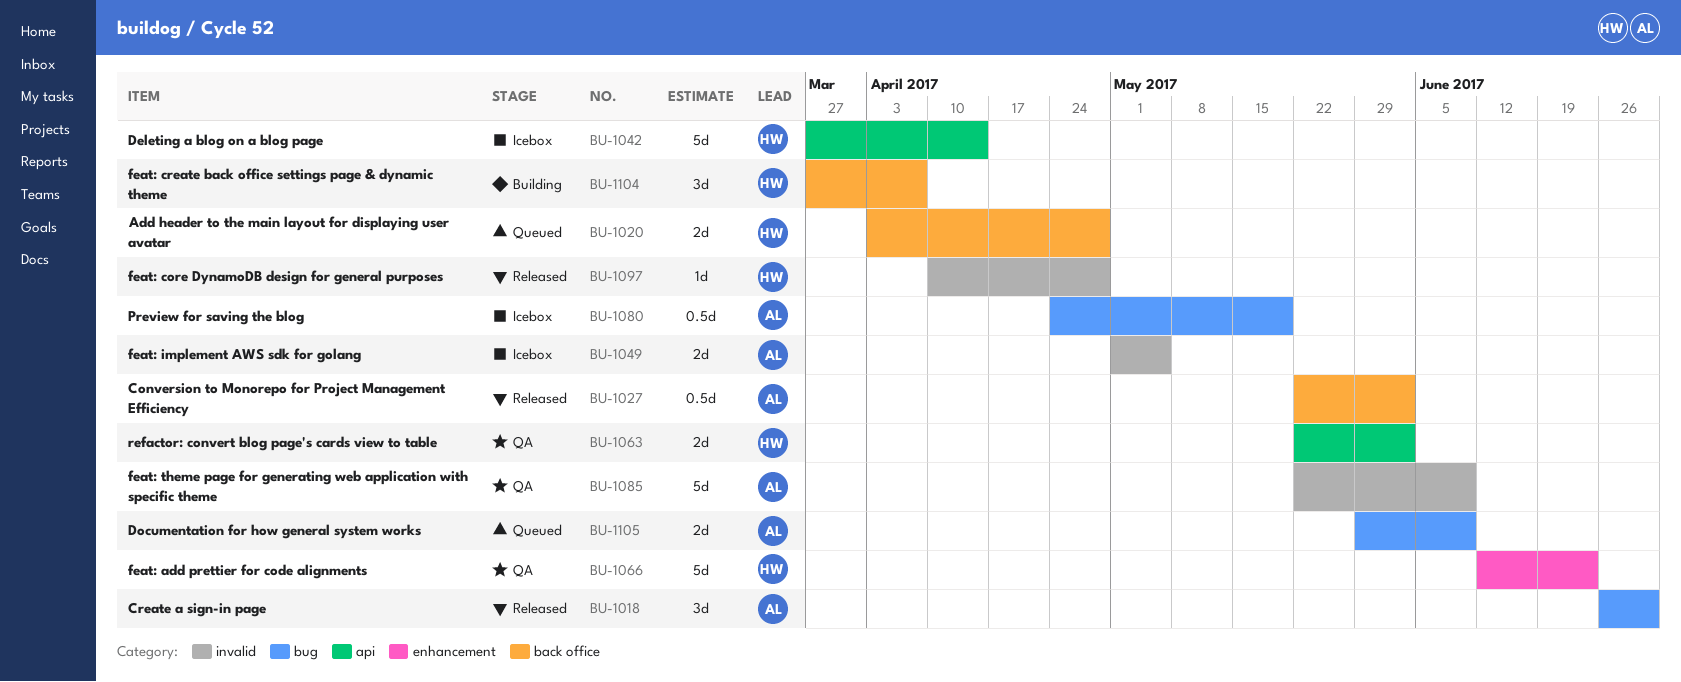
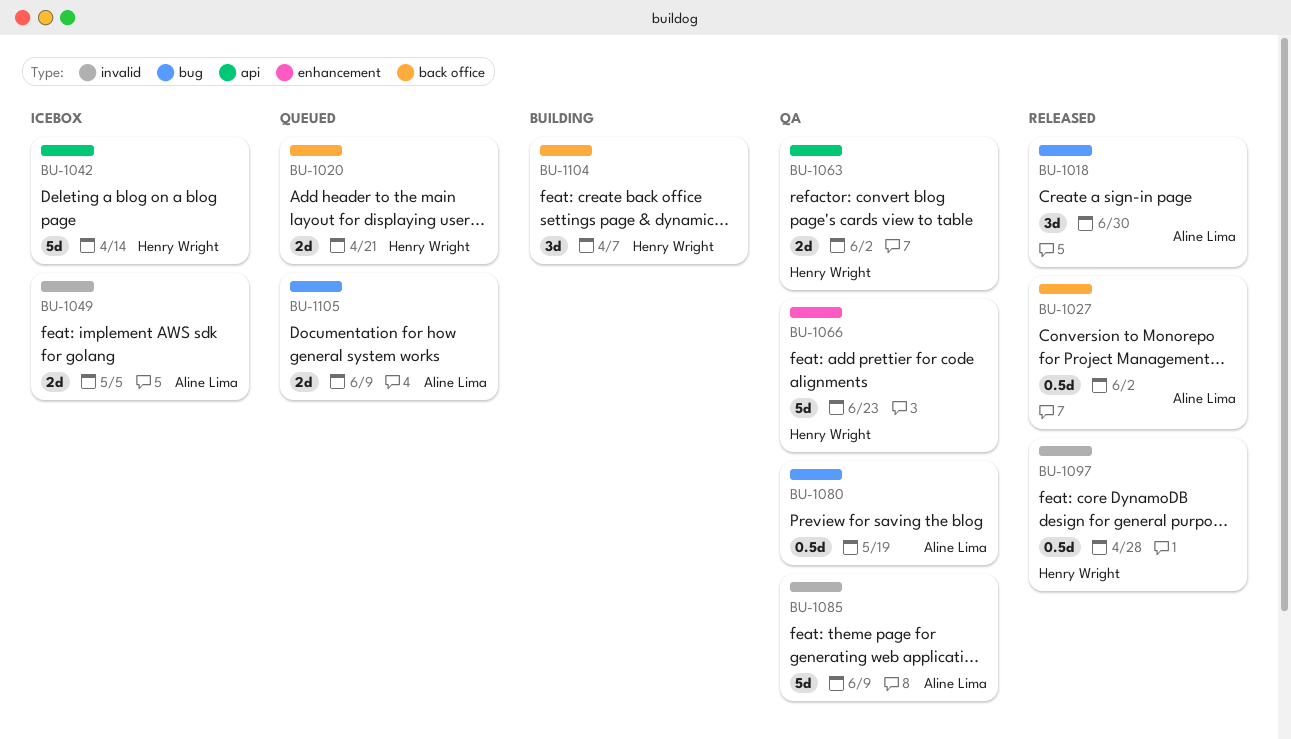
BU-1020, due: Apr 28 -> Apr 21
BU-1080, status: Icebox -> QA
BU-1097, estimate: 1d -> 0.5d

